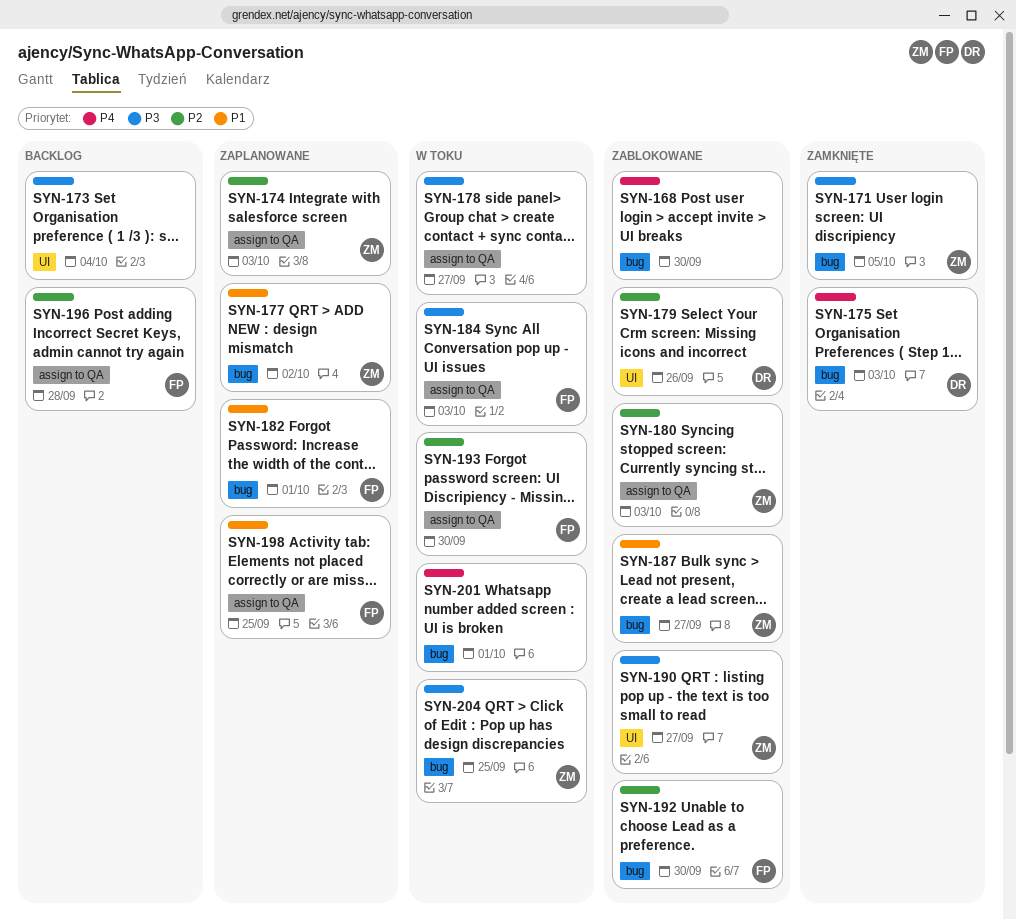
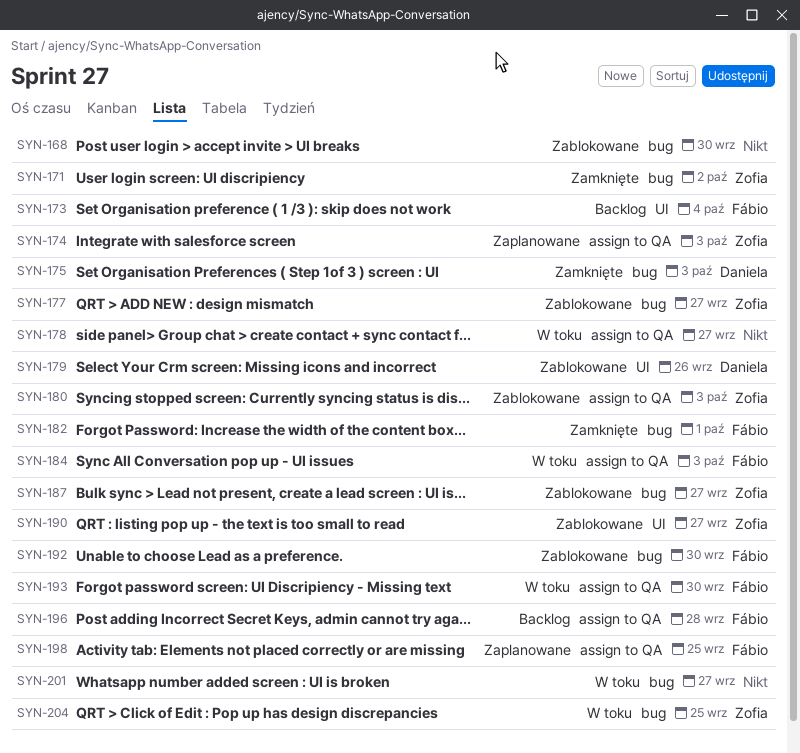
SYN-171, due: Oct 5 -> Oct 2
SYN-173, owner: none -> Fábio
SYN-177, status: Zaplanowane -> Zablokowane
SYN-177, due: Oct 2 -> Sep 27
SYN-182, status: Zaplanowane -> Zamknięte
SYN-201, due: Oct 1 -> Sep 27

